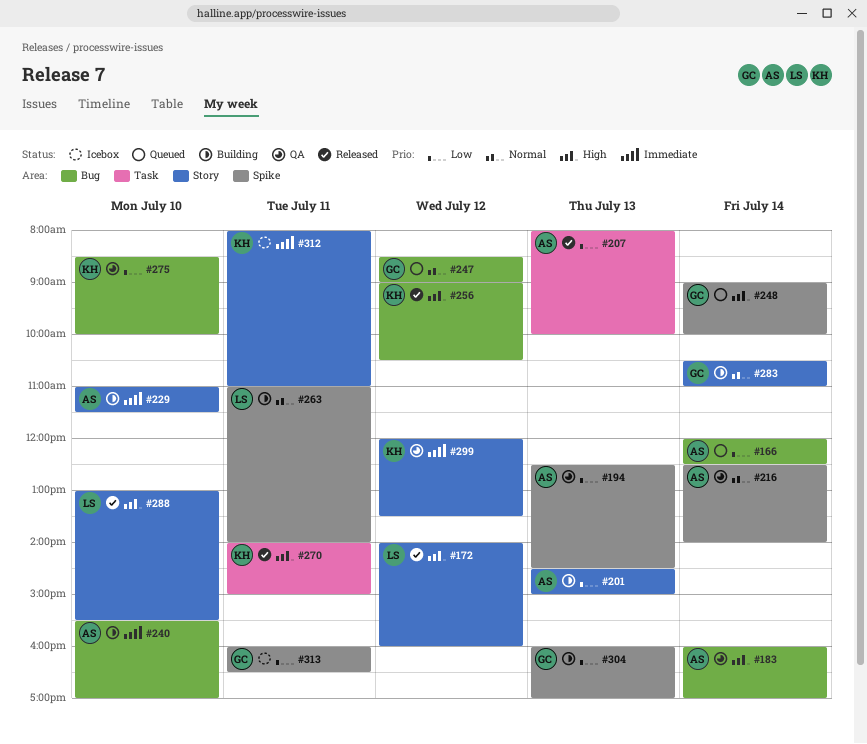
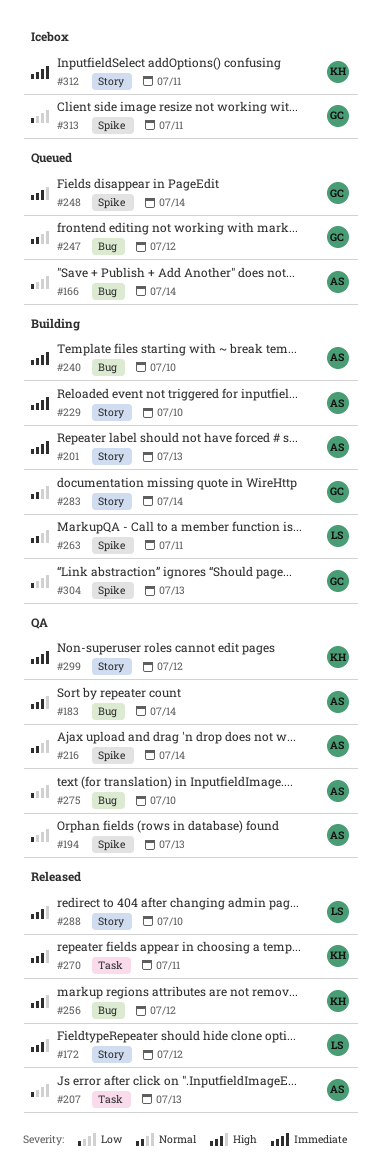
#201, priority: Low -> Immediate
#275, owner: KH -> AS

